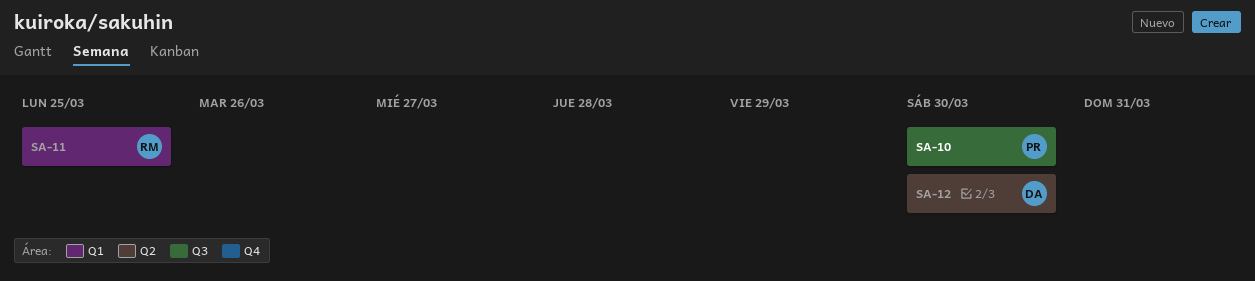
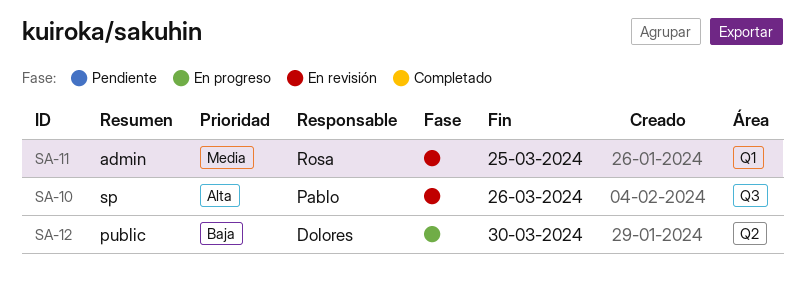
SA-10, due: Mar 30 -> Mar 26

